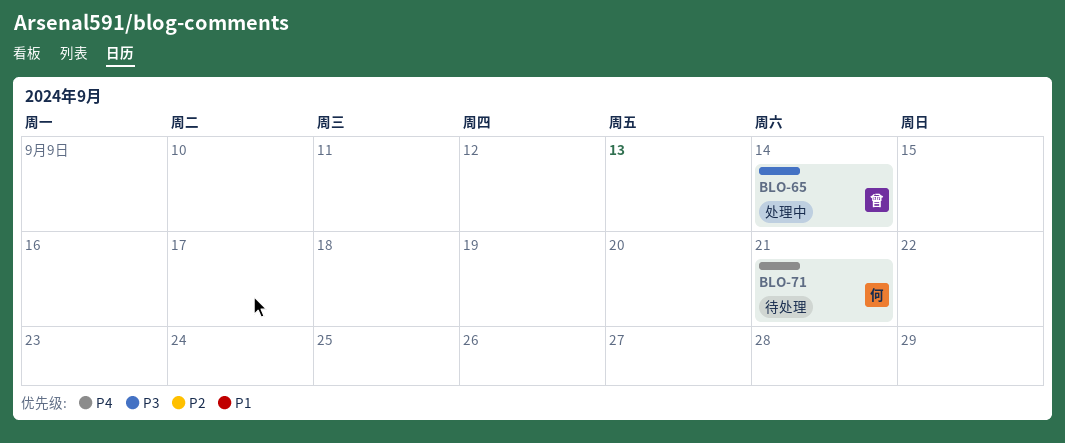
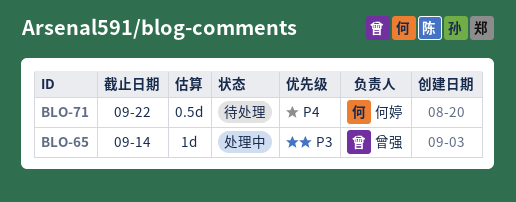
BLO-71, due: Sep 21 -> Sep 22

